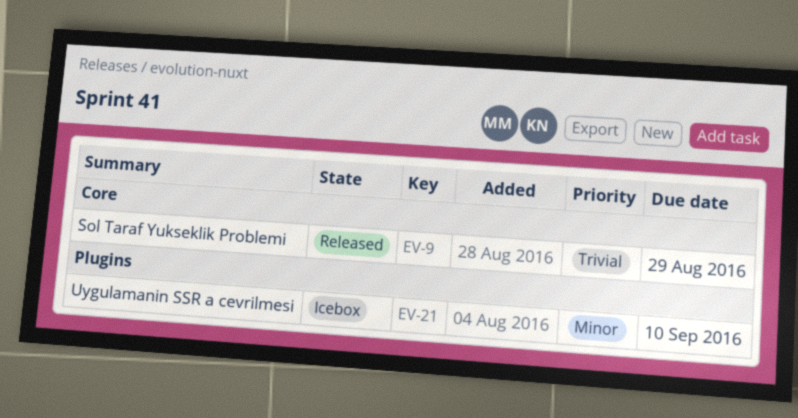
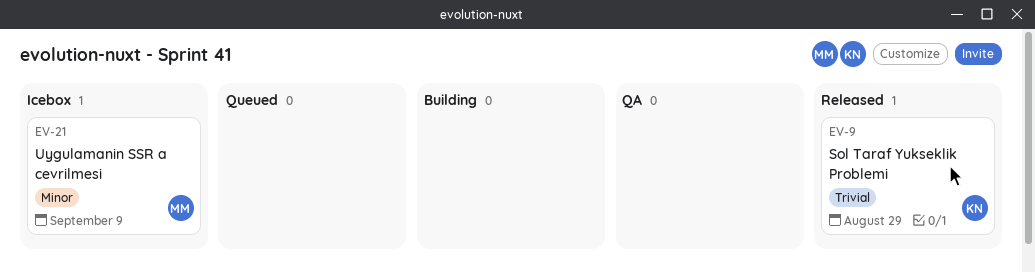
EV-21, due: Sep 10 -> Sep 9

